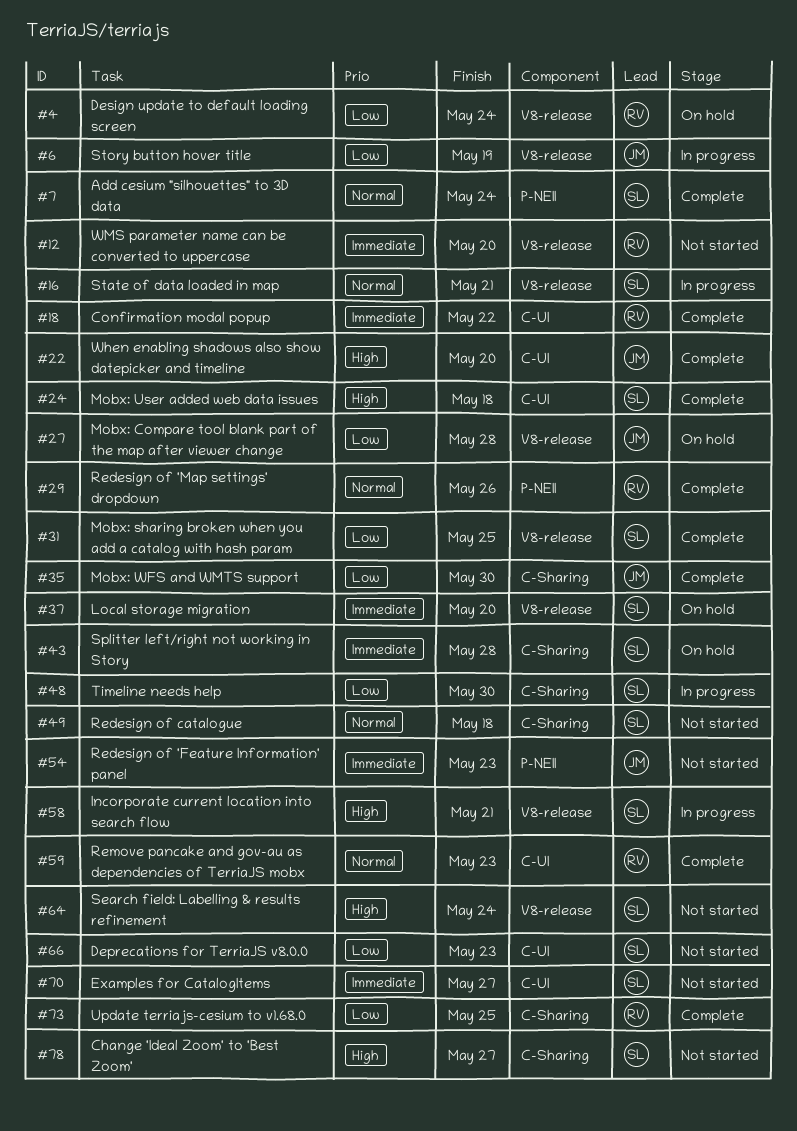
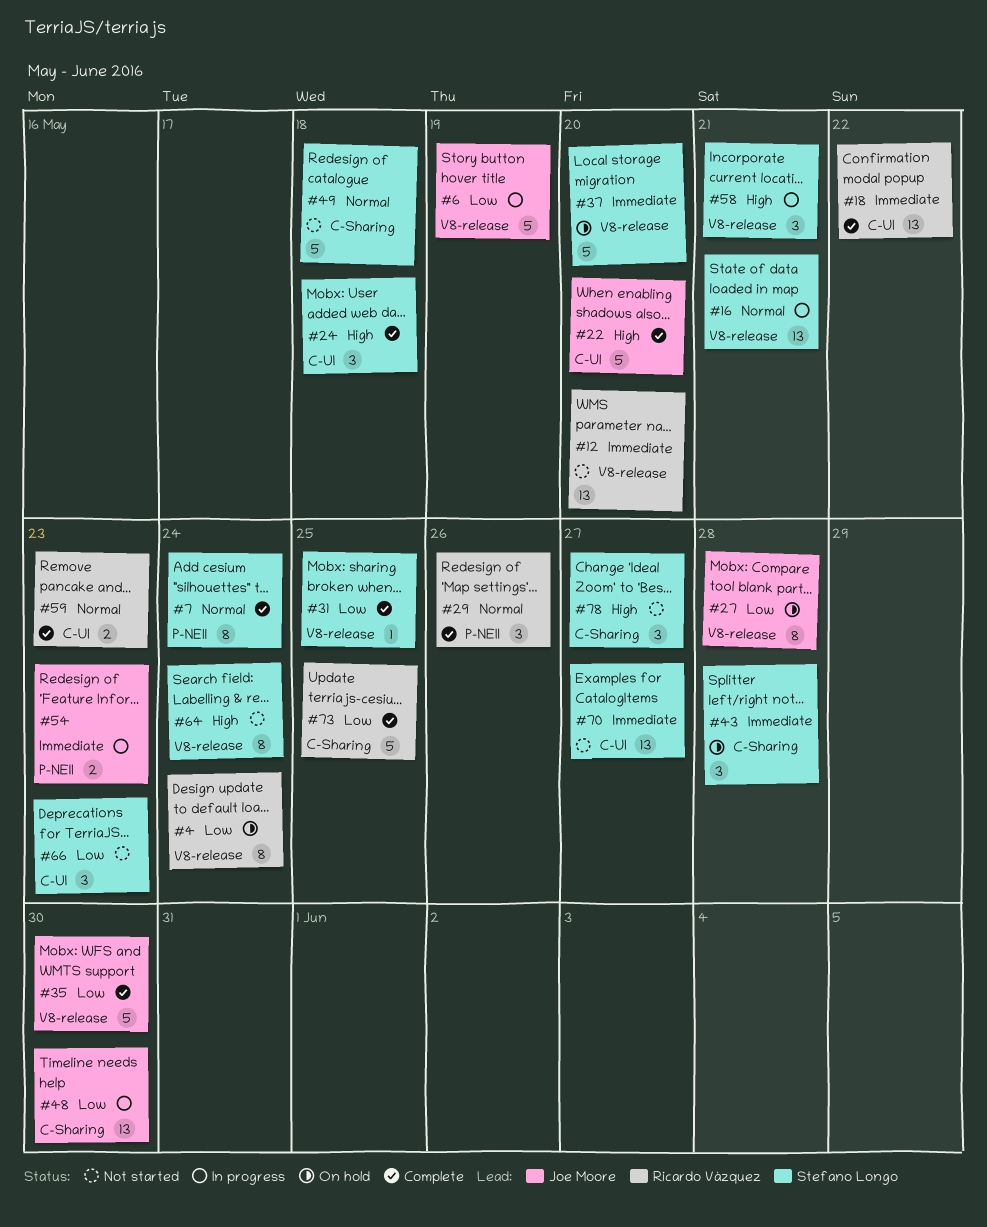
#35, label: C-Sharing -> V8-release
#48, owner: Stefano Longo -> Joe Moore
#54, status: Not started -> In progress

